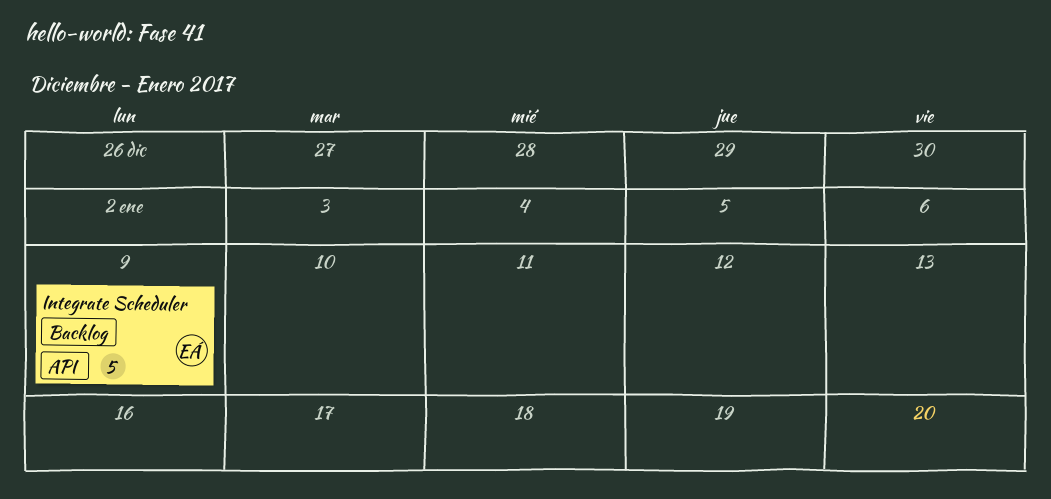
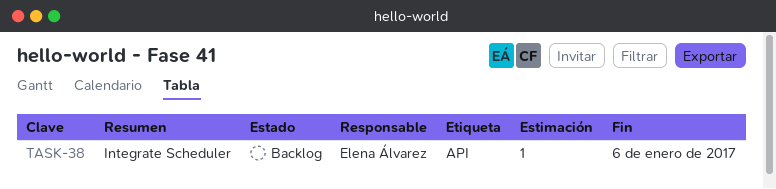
Integrate Scheduler, estimate: 5 -> 1
Integrate Scheduler, due: Jan 9 -> Jan 6

